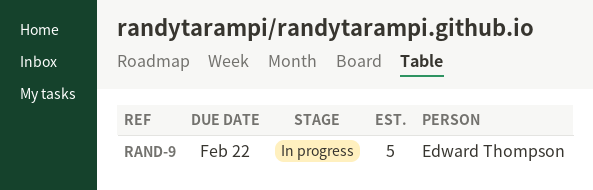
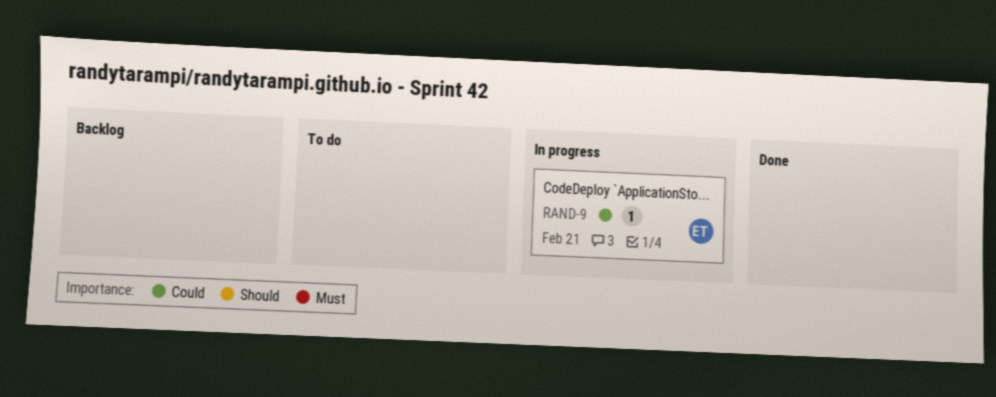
RAND-9, estimate: 5 -> 1
RAND-9, due: Feb 22 -> Feb 21

